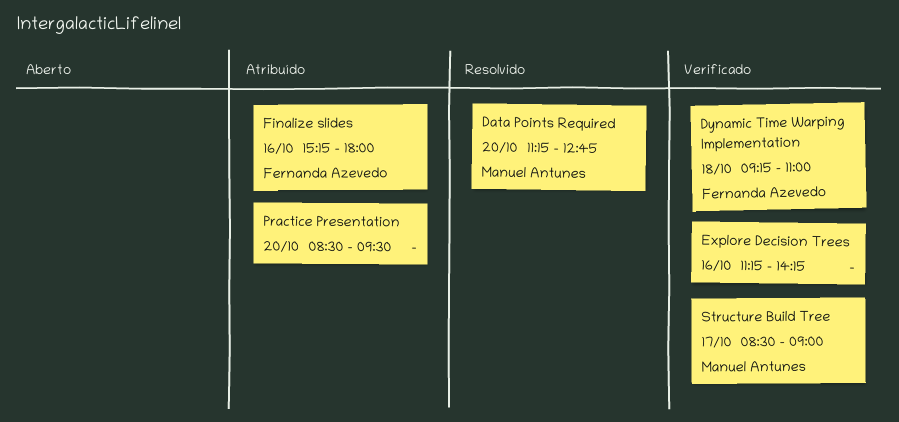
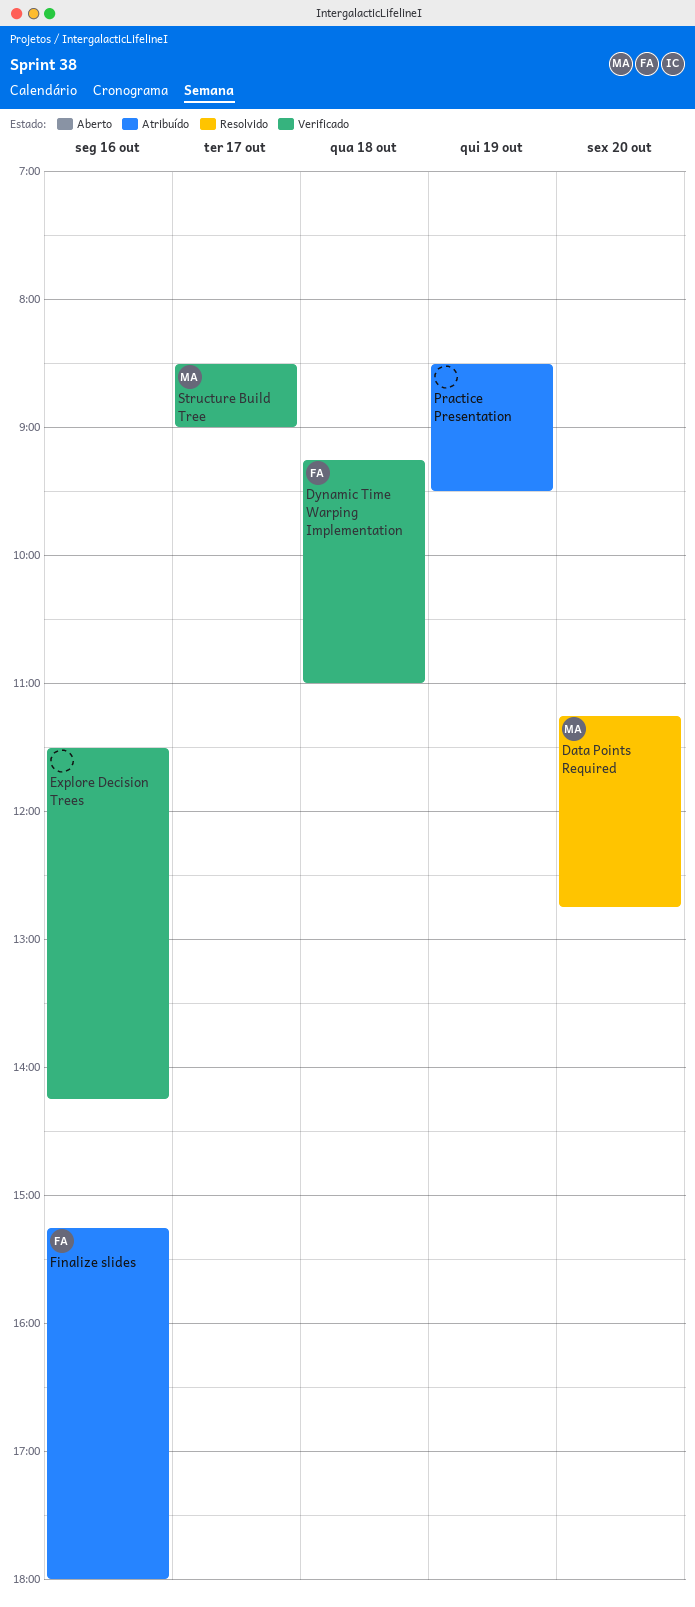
Explore Decision Trees, begins: 11:15 -> 11:30
Practice Presentation, day: Oct 20 -> Oct 19

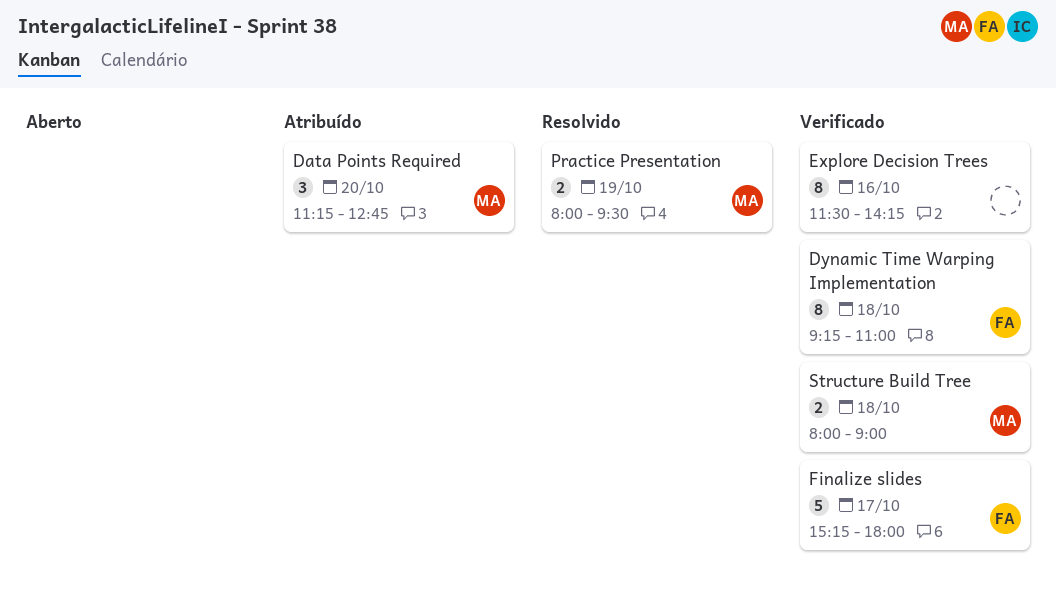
Data Points Required, status: Resolvido -> Atribuído
Finalize slides, status: Atribuído -> Verificado
Finalize slides, day: Oct 16 -> Oct 17
Practice Presentation, status: Atribuído -> Resolvido
Practice Presentation, owner: none -> MA
Practice Presentation, begins: 08:30 -> 08:00
Structure Build Tree, day: Oct 17 -> Oct 18
Structure Build Tree, begins: 08:30 -> 08:00

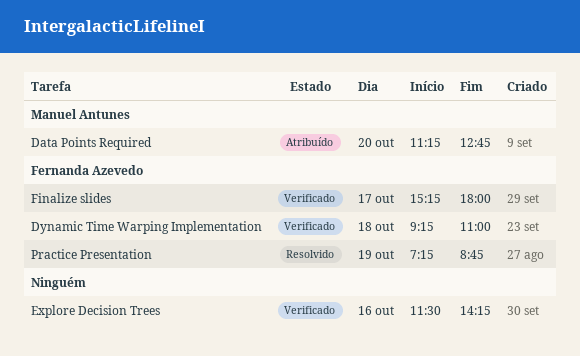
Practice Presentation, owner: Manuel Antunes -> Fernanda Azevedo
Practice Presentation, begins: 08:00 -> 07:15
Practice Presentation, ends: 09:30 -> 08:45
Structure Build Tree: present -> none

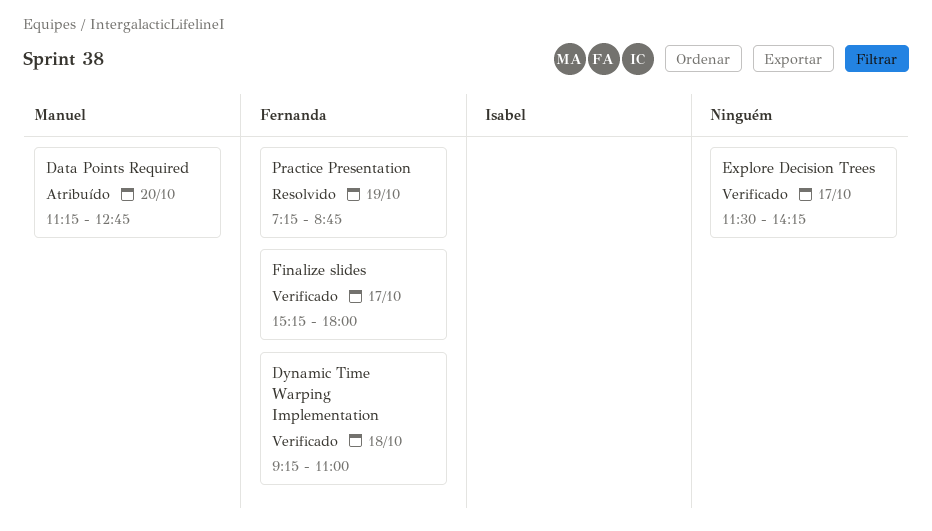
Explore Decision Trees, day: Oct 16 -> Oct 17

